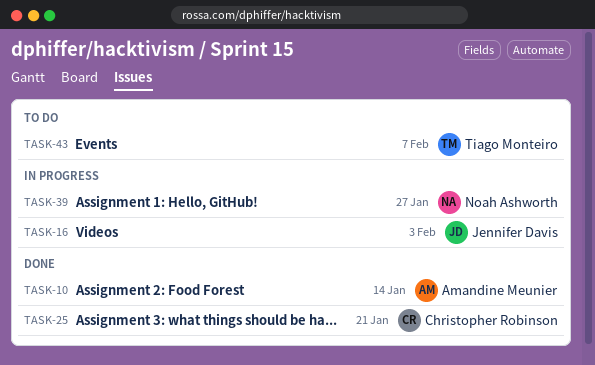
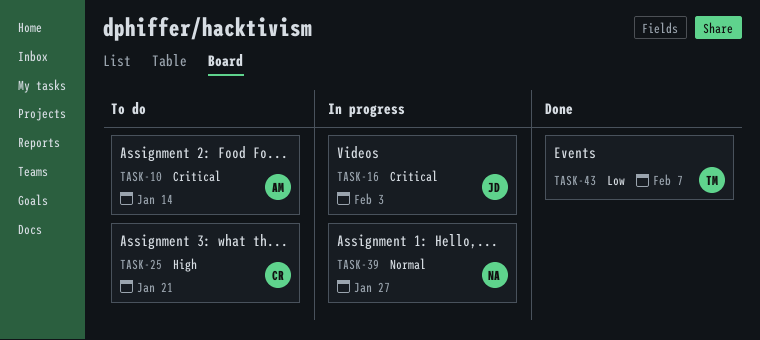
TASK-10, status: Done -> To do
TASK-25, status: Done -> To do
TASK-43, status: To do -> Done

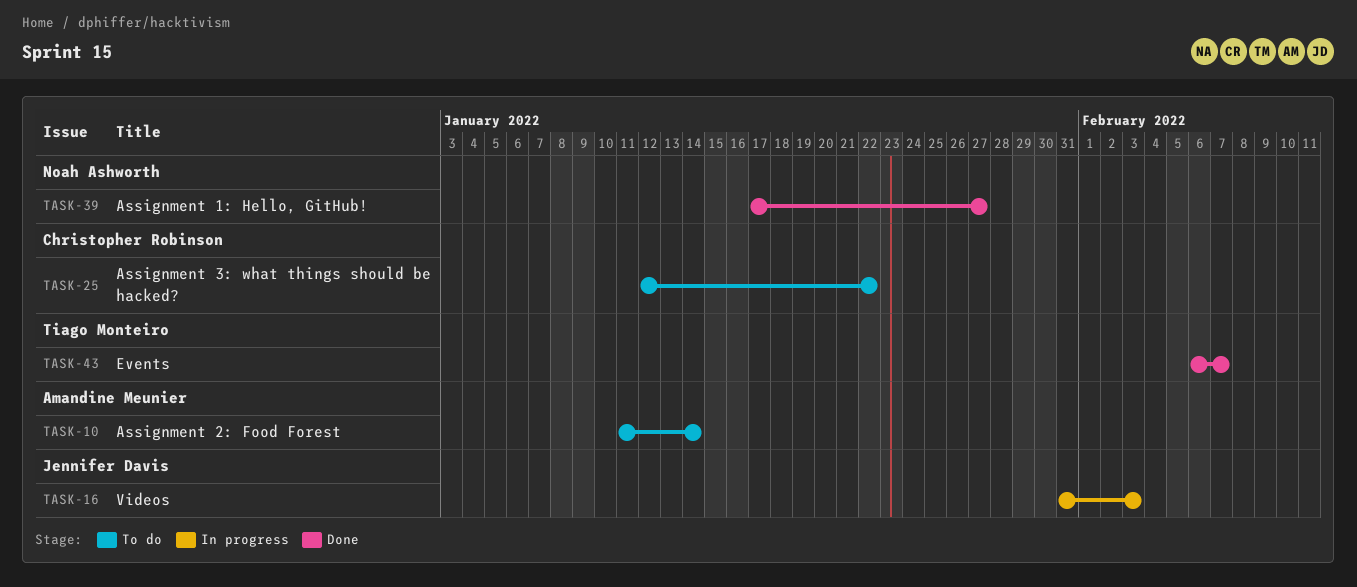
TASK-25, due: Jan 21 -> Jan 22
TASK-39, status: In progress -> Done

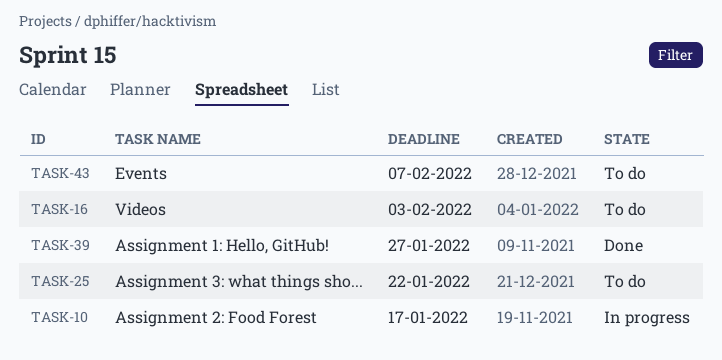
TASK-10, status: To do -> In progress
TASK-10, due: Jan 14 -> Jan 17
TASK-16, status: In progress -> To do
TASK-43, status: Done -> To do

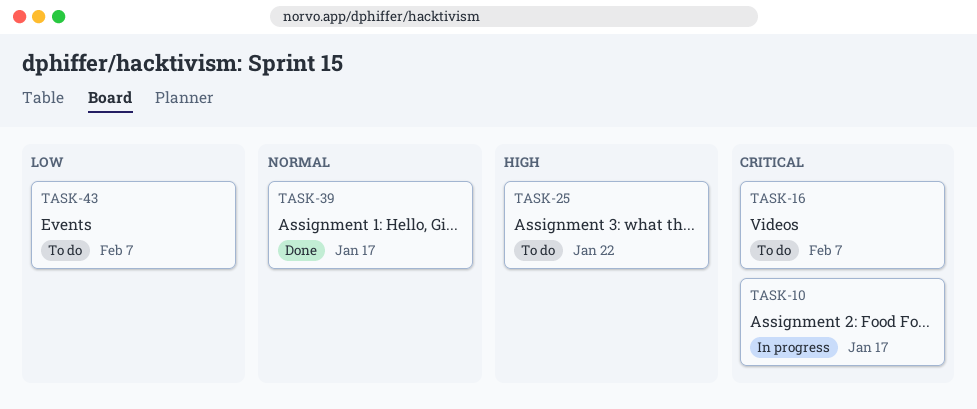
TASK-16, due: Feb 3 -> Feb 7
TASK-39, due: Jan 27 -> Jan 17

